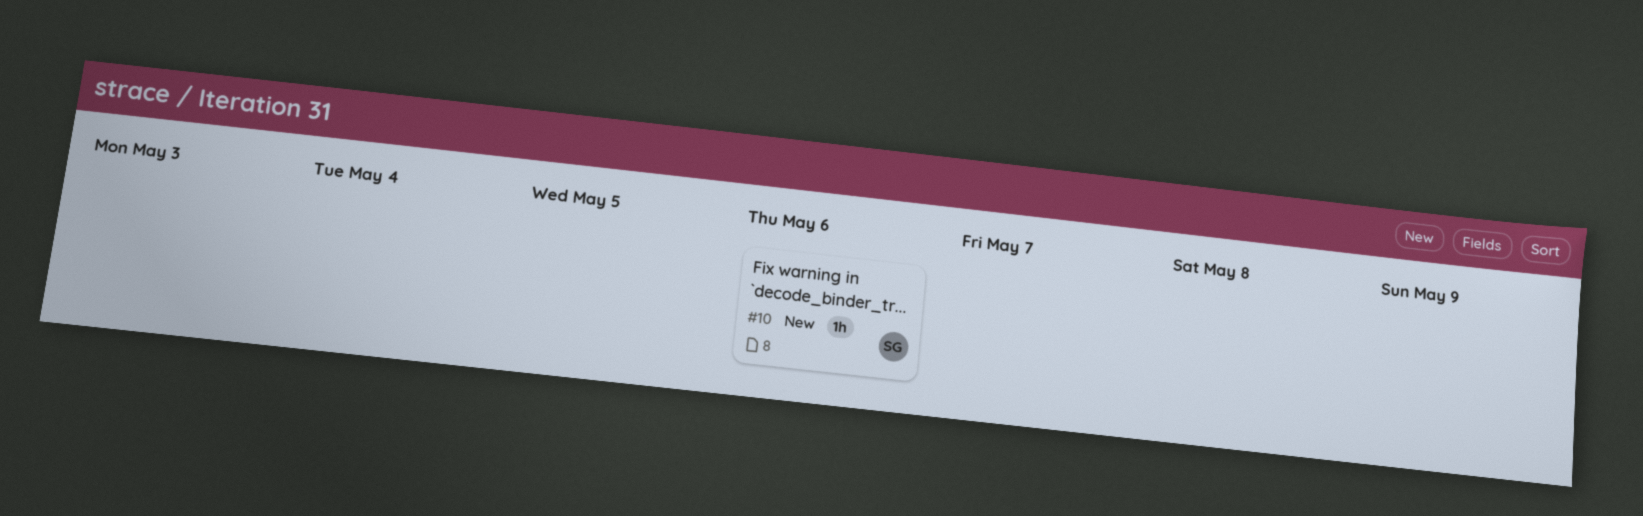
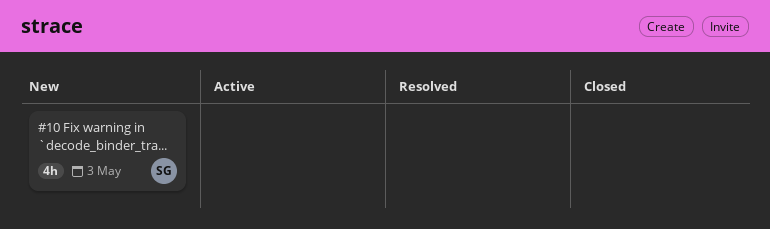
#10, estimate: 1h -> 4h
#10, due: May 6 -> May 3

